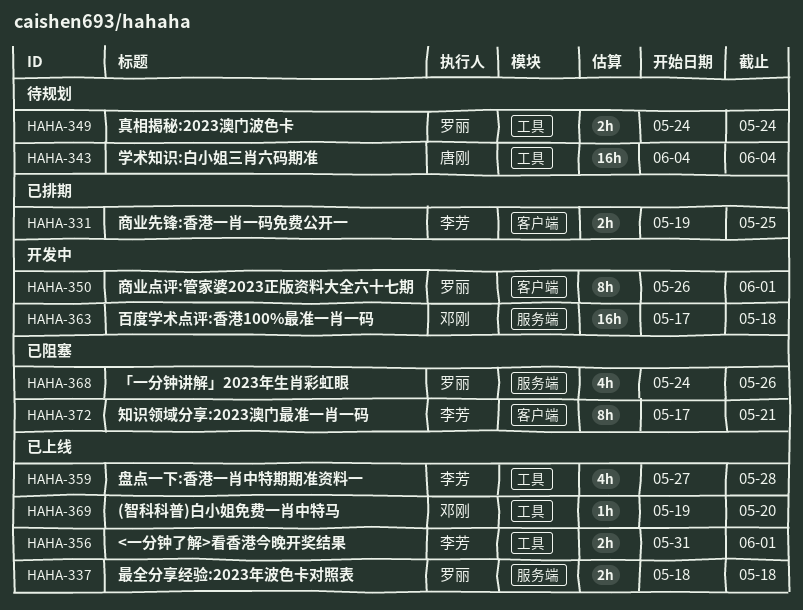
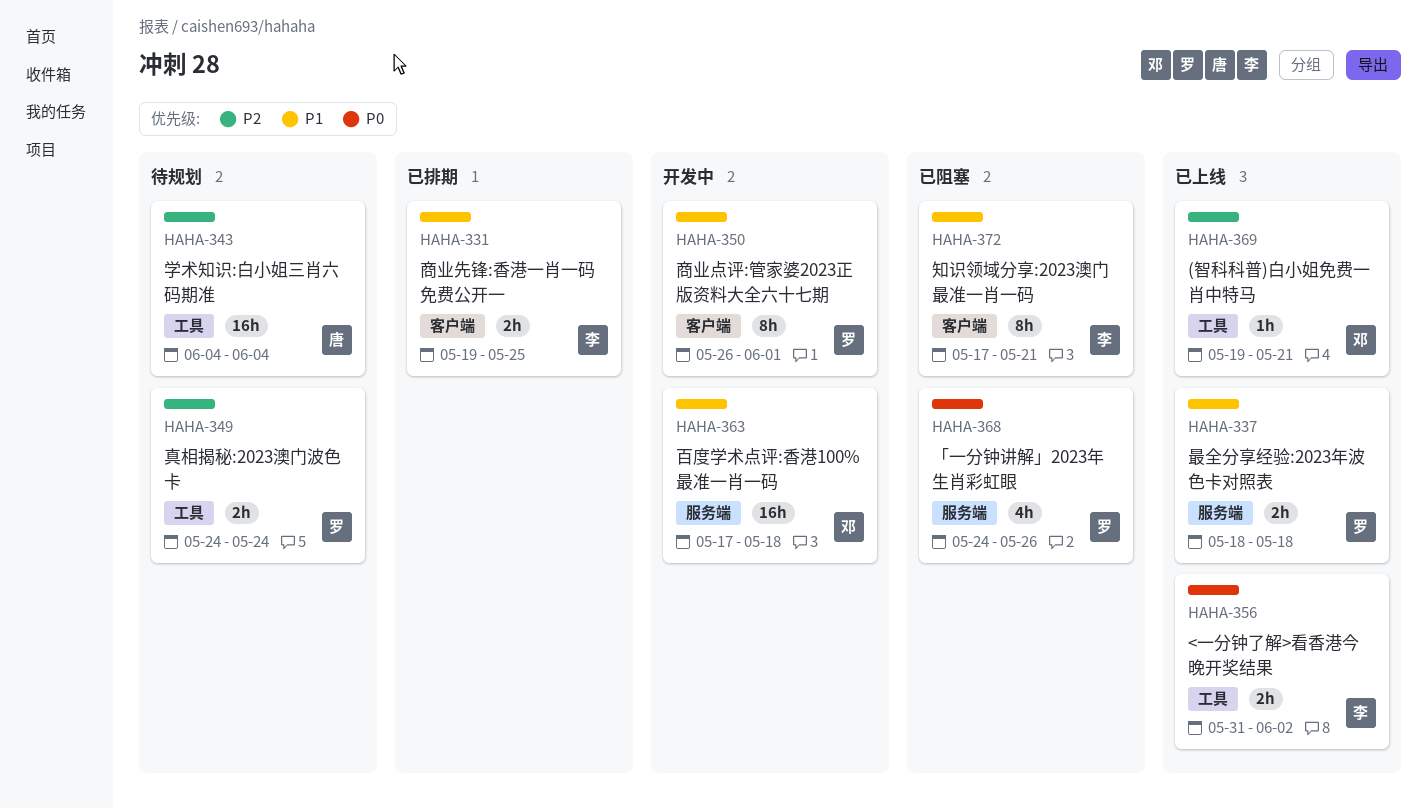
HAHA-356, due: Jun 1 -> Jun 2
HAHA-359: present -> none
HAHA-369, due: May 20 -> May 21

